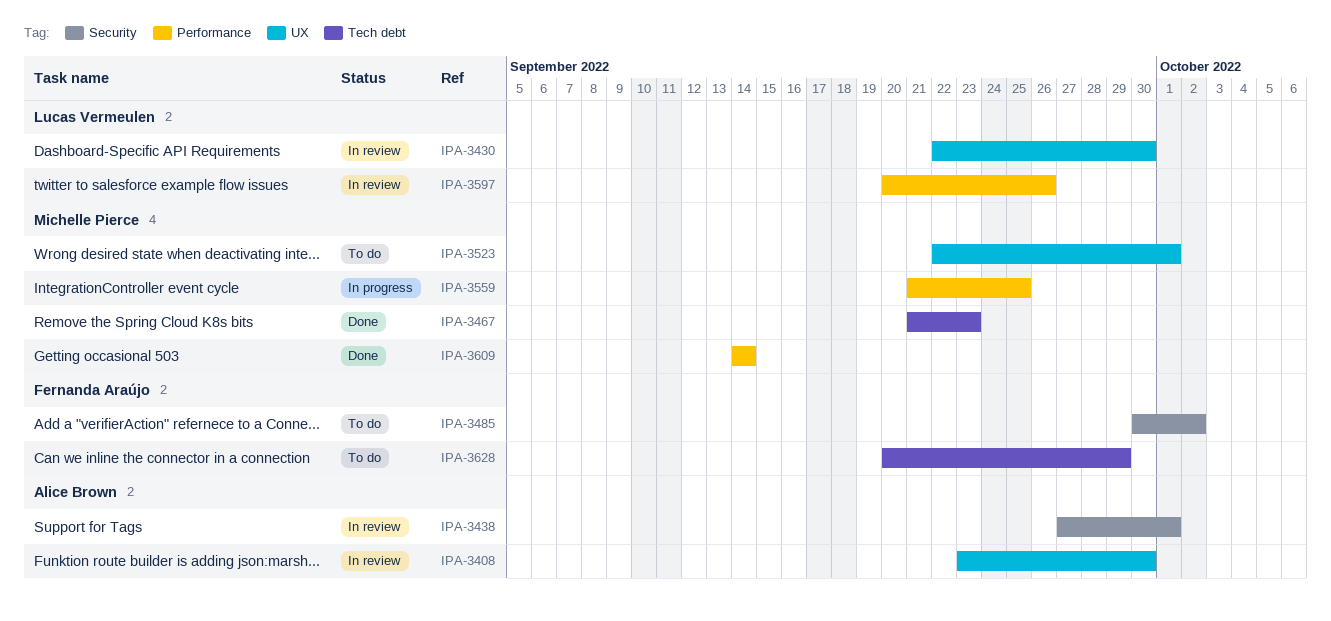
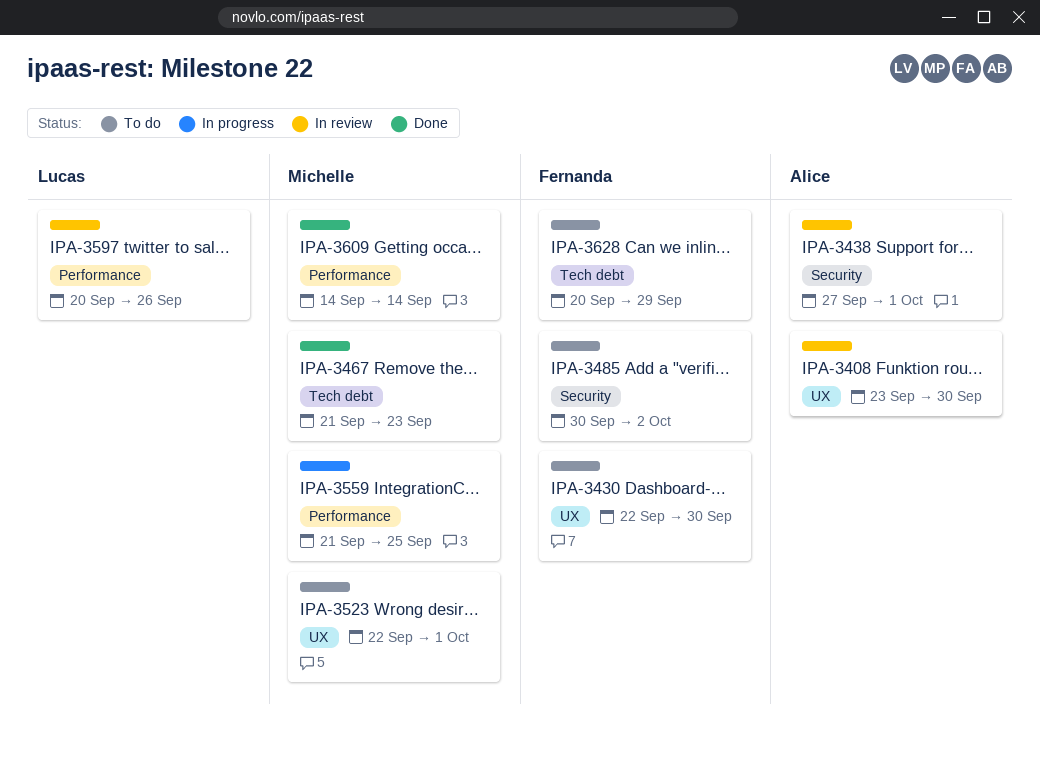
IPA-3430, status: In review -> To do
IPA-3430, owner: Lucas Vermeulen -> Fernanda Araújo

